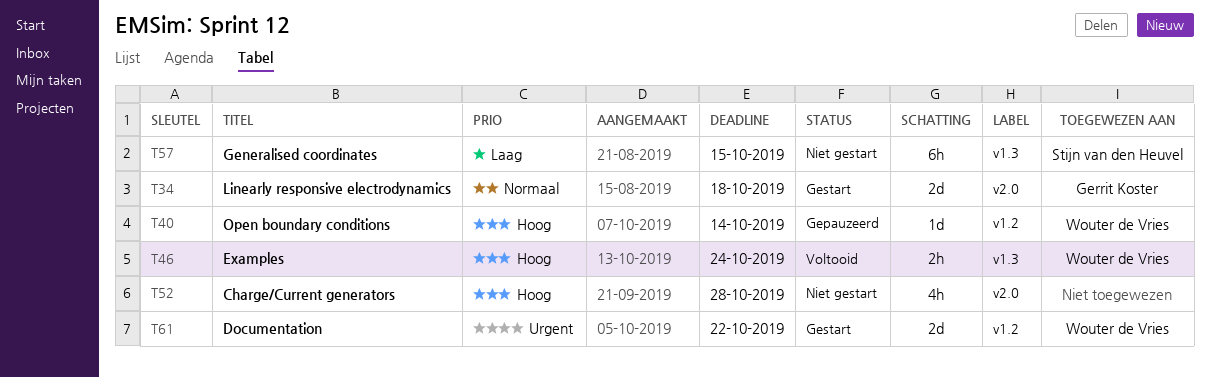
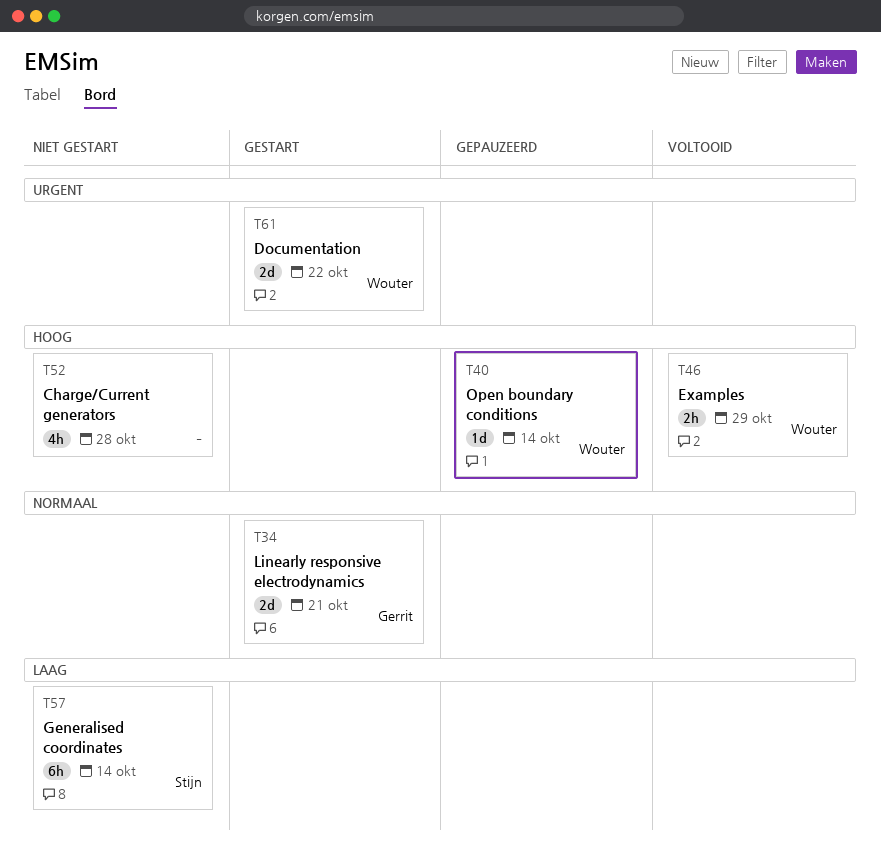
T34, due: Oct 18 -> Oct 21
T46, due: Oct 24 -> Oct 29
T57, due: Oct 15 -> Oct 14

